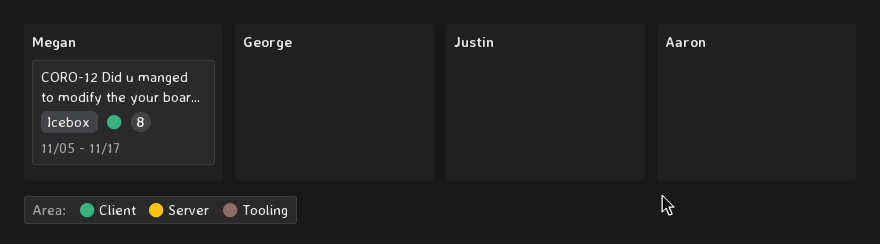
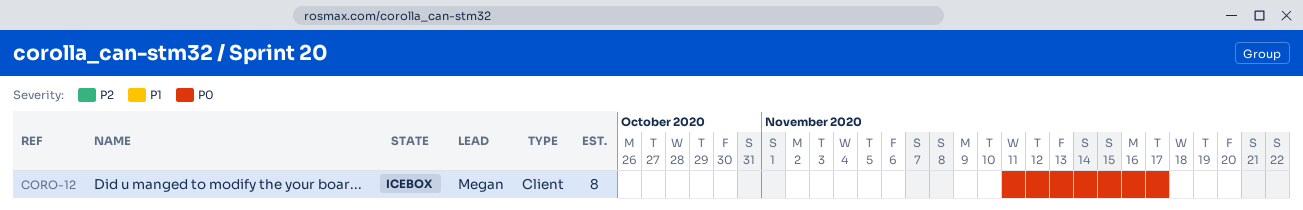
CORO-12, start: Nov 5 -> Nov 11

